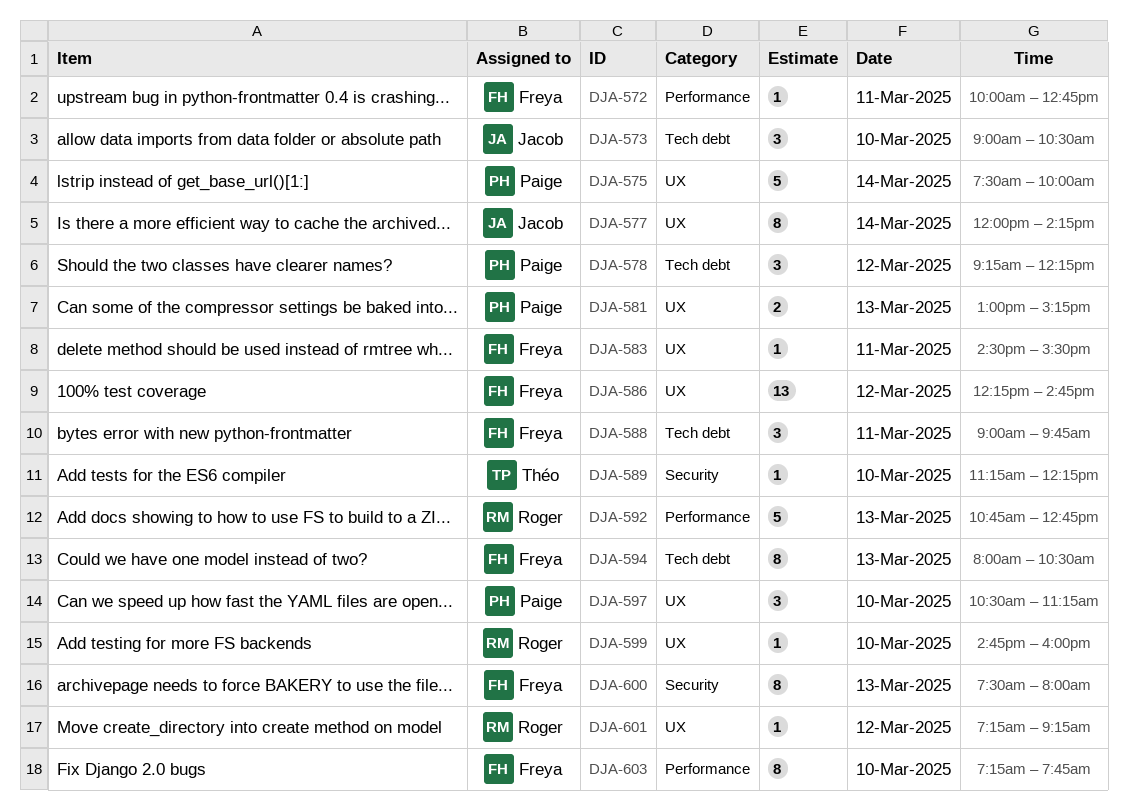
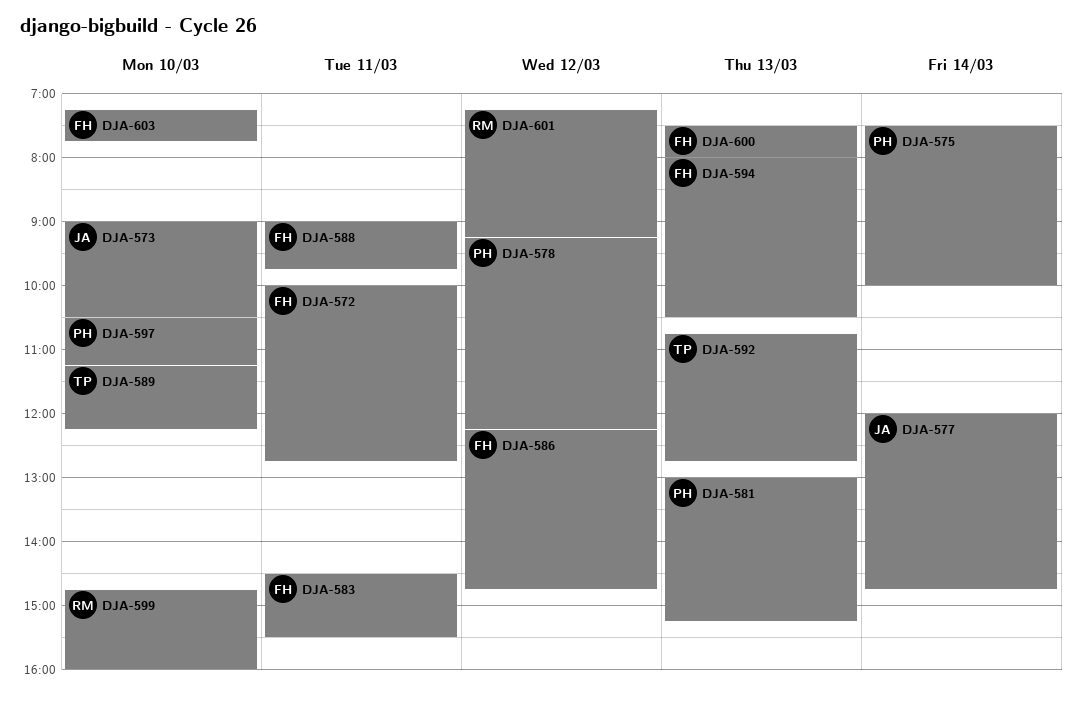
DJA-577, ends: 14:15 -> 14:45
DJA-592, owner: Roger -> Théo

